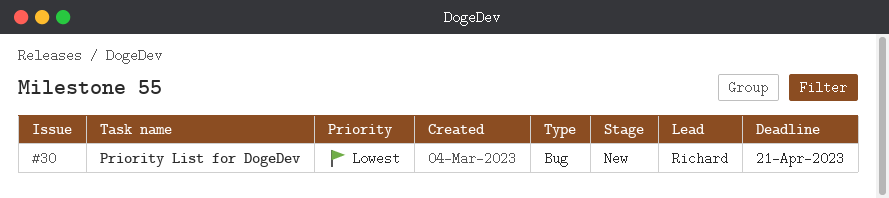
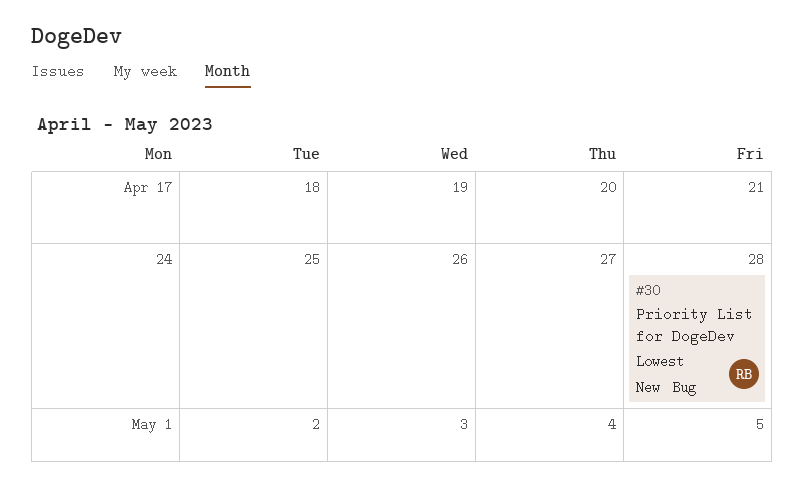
#30, due: Apr 21 -> Apr 28

